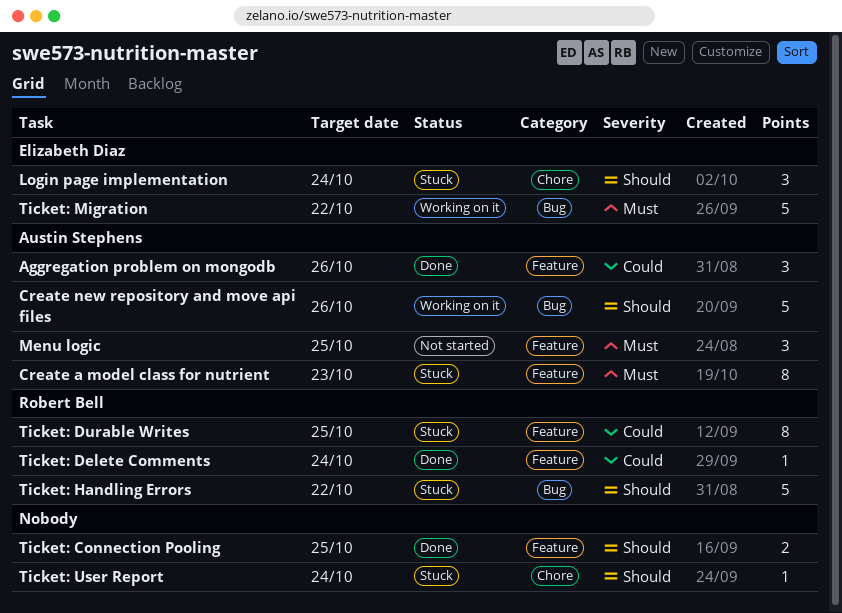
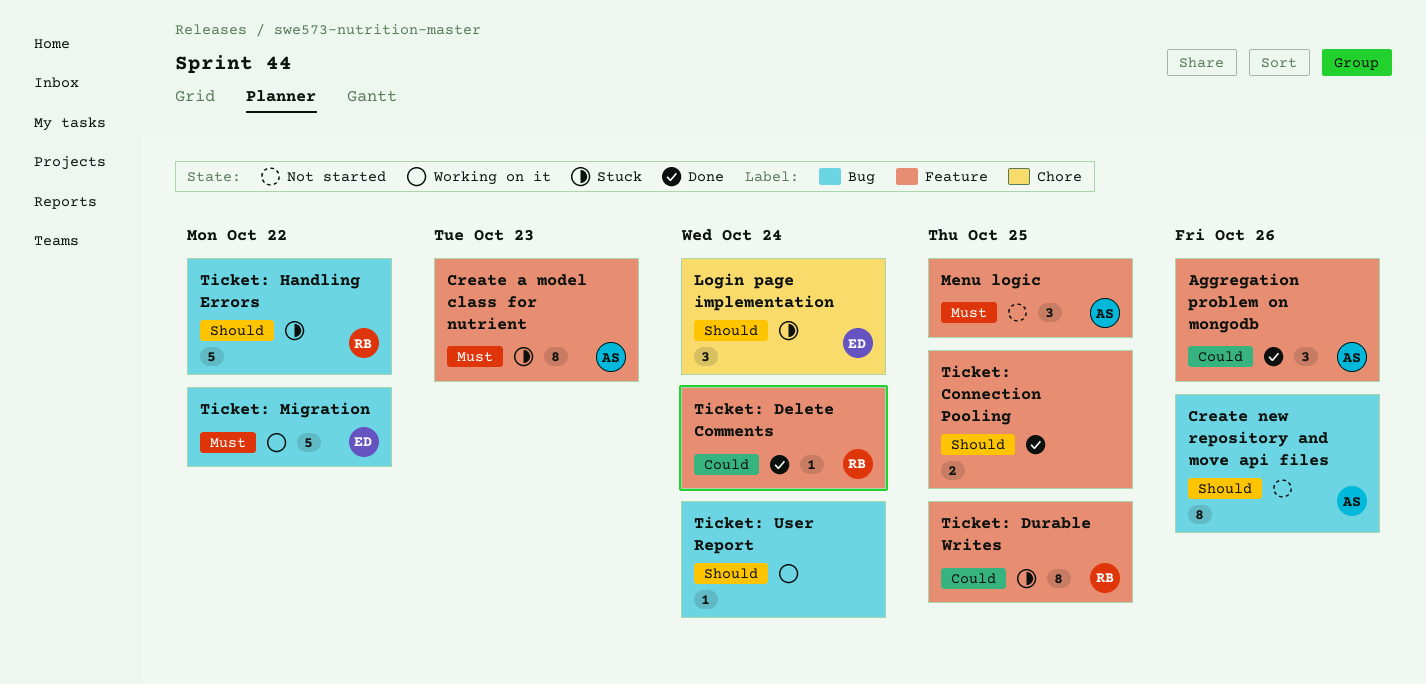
Create new repository and move api files, status: Working on it -> Not started
Create new repository and move api files, estimate: 5 -> 8
Ticket: User Report, status: Stuck -> Working on it
Ticket: User Report, label: Chore -> Bug

